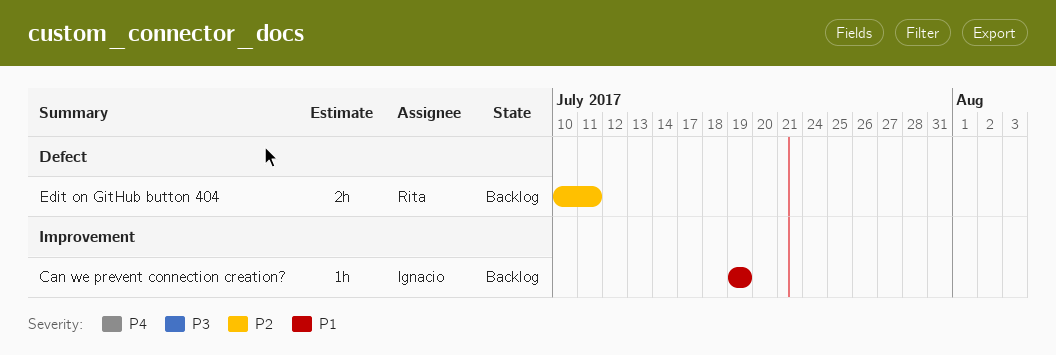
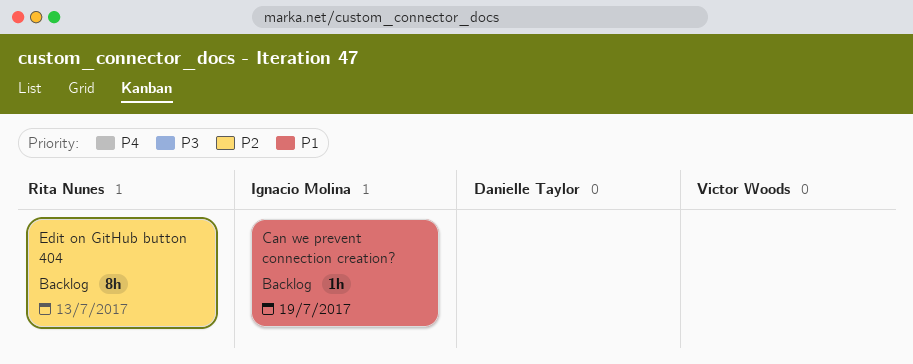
Edit on GitHub button 404, estimate: 2h -> 8h
Edit on GitHub button 404, due: Jul 11 -> Jul 13

